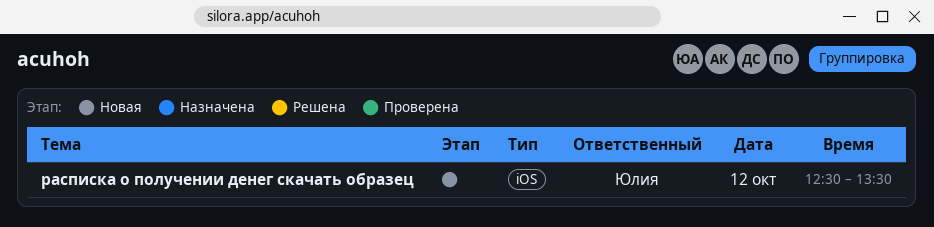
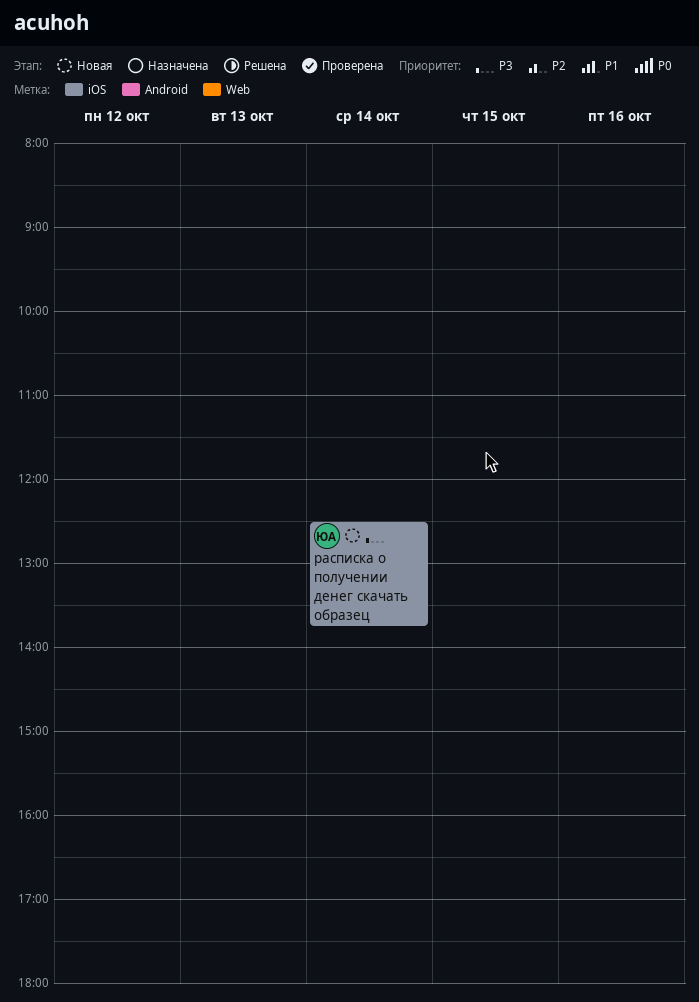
расписка о получении денег скачать образец, day: Oct 12 -> Oct 14
расписка о получении денег скачать образец, ends: 13:30 -> 13:45

